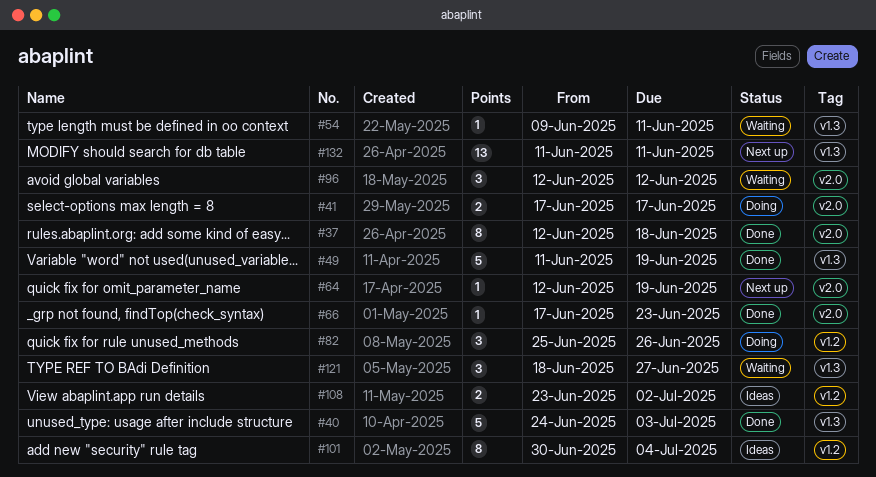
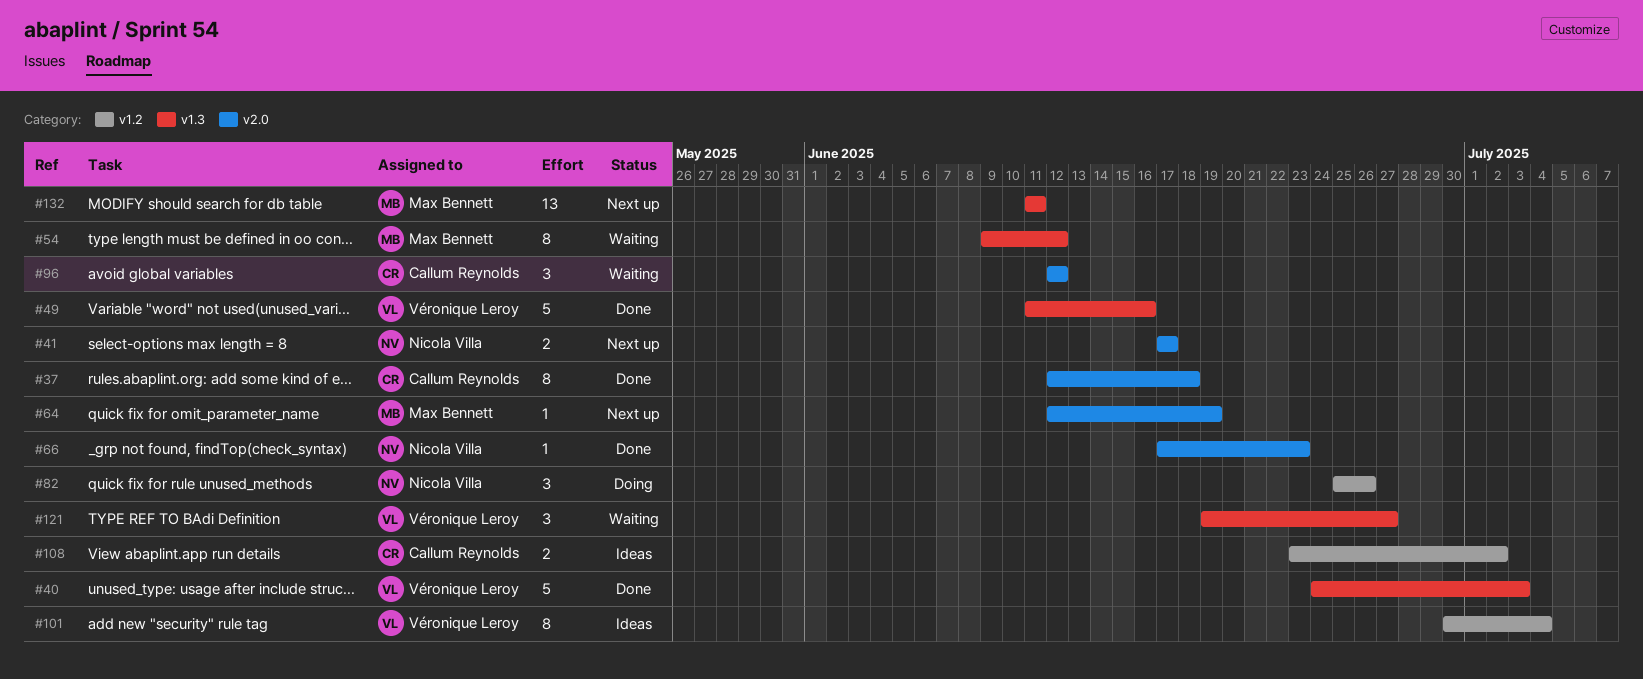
#41, status: Doing -> Next up
#49, due: Jun 19 -> Jun 16
#54, estimate: 1 -> 8
#54, due: Jun 11 -> Jun 12
#121, start: Jun 18 -> Jun 19

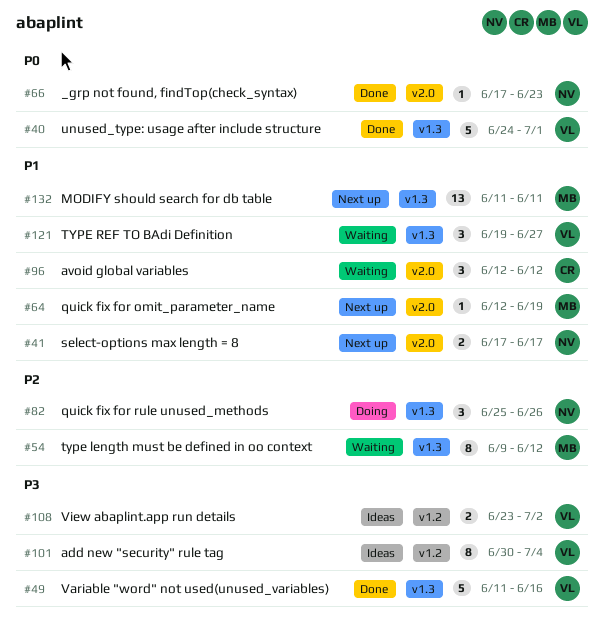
#37: present -> none
#40, due: Jul 3 -> Jul 1
#82, label: v1.2 -> v1.3
#108, owner: Callum Reynolds -> Véronique Leroy

